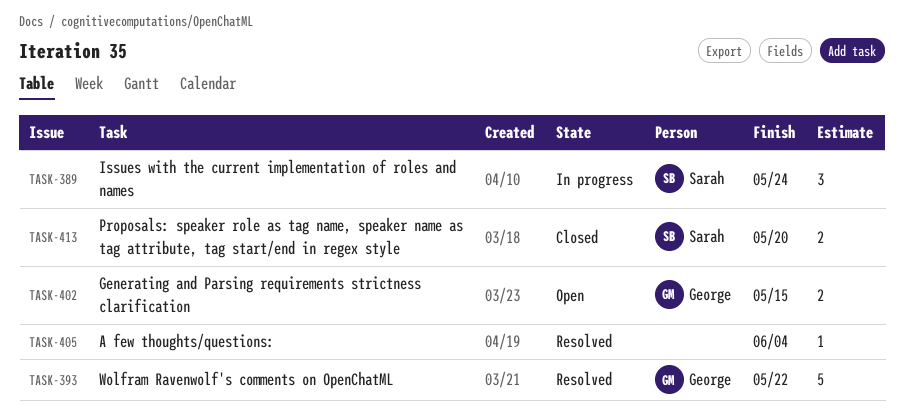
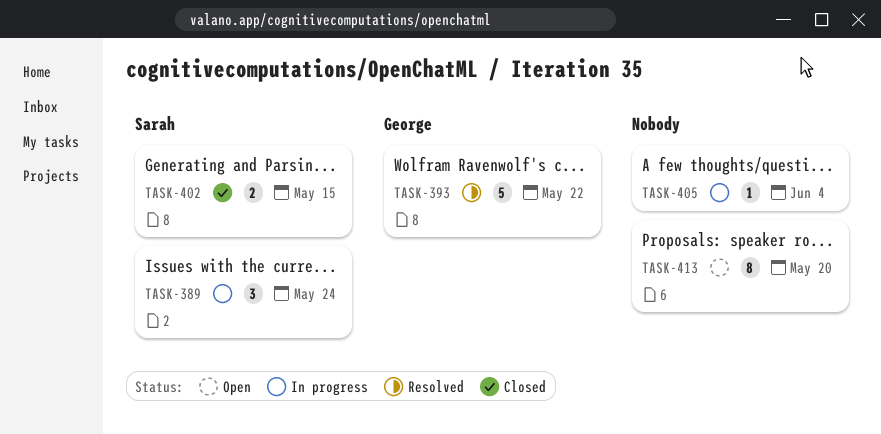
TASK-402, status: Open -> Closed
TASK-402, owner: George -> Sarah
TASK-405, status: Resolved -> In progress
TASK-413, status: Closed -> Open
TASK-413, owner: Sarah -> none
TASK-413, estimate: 2 -> 8

